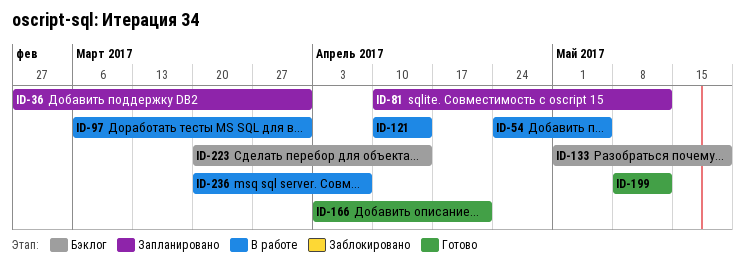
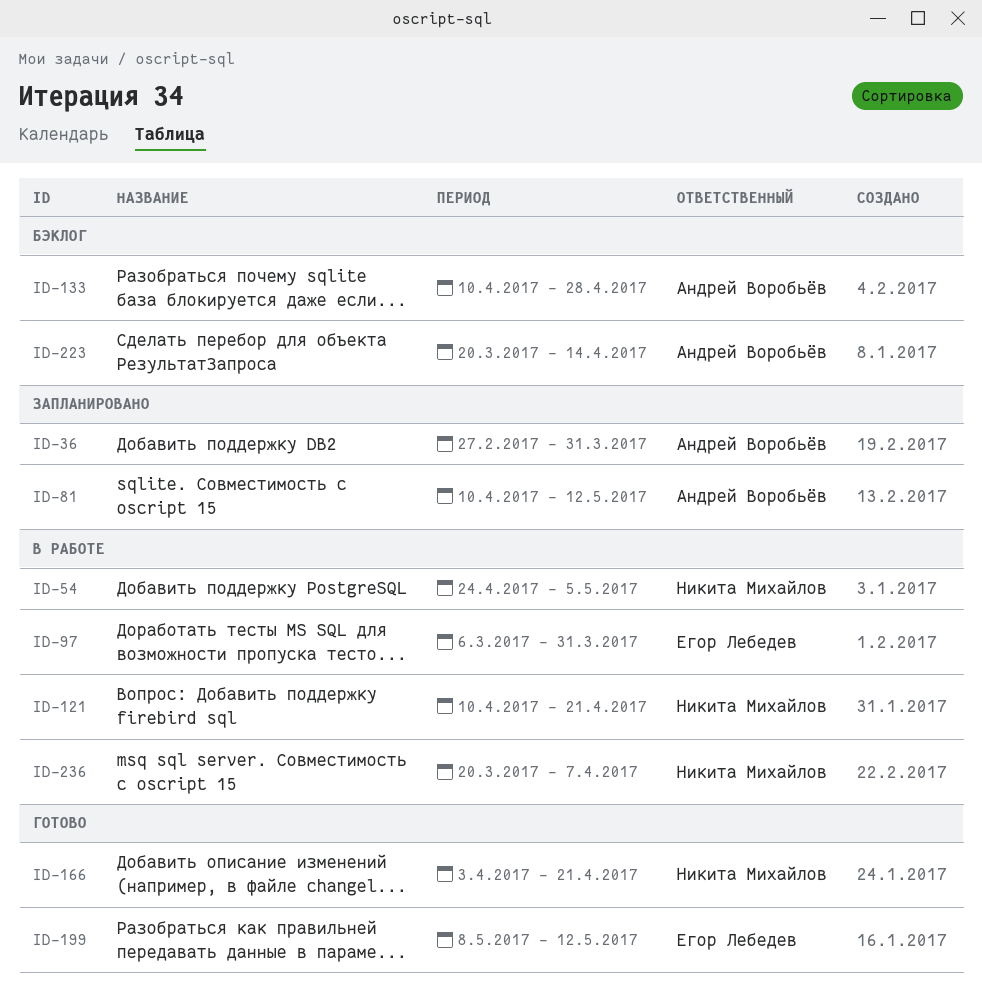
ID-121, due: Apr 14 -> Apr 21
ID-133, start: May 1 -> Apr 10
ID-133, due: May 19 -> Apr 28

